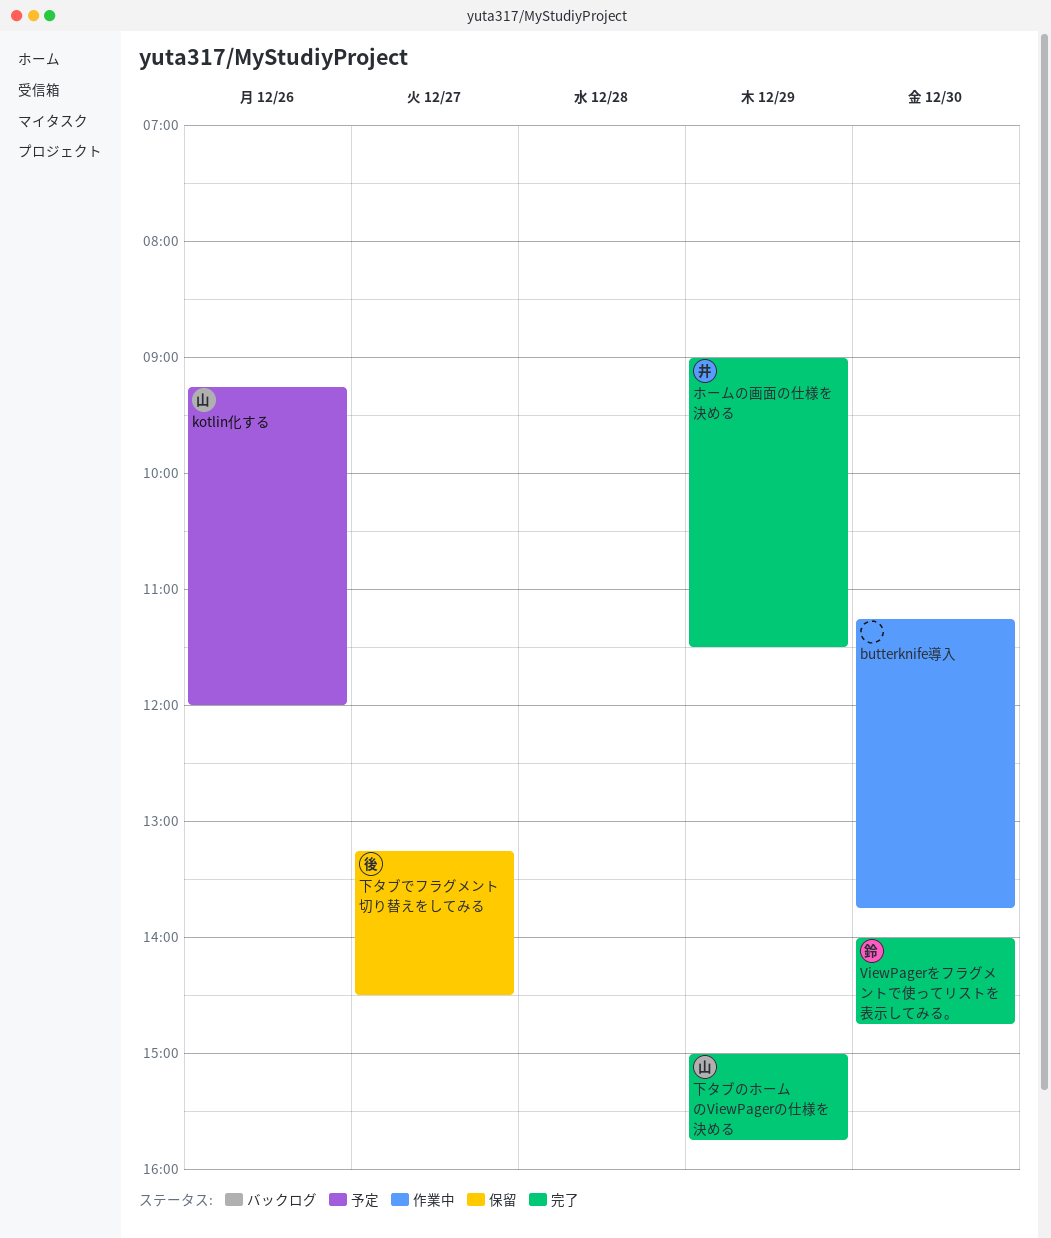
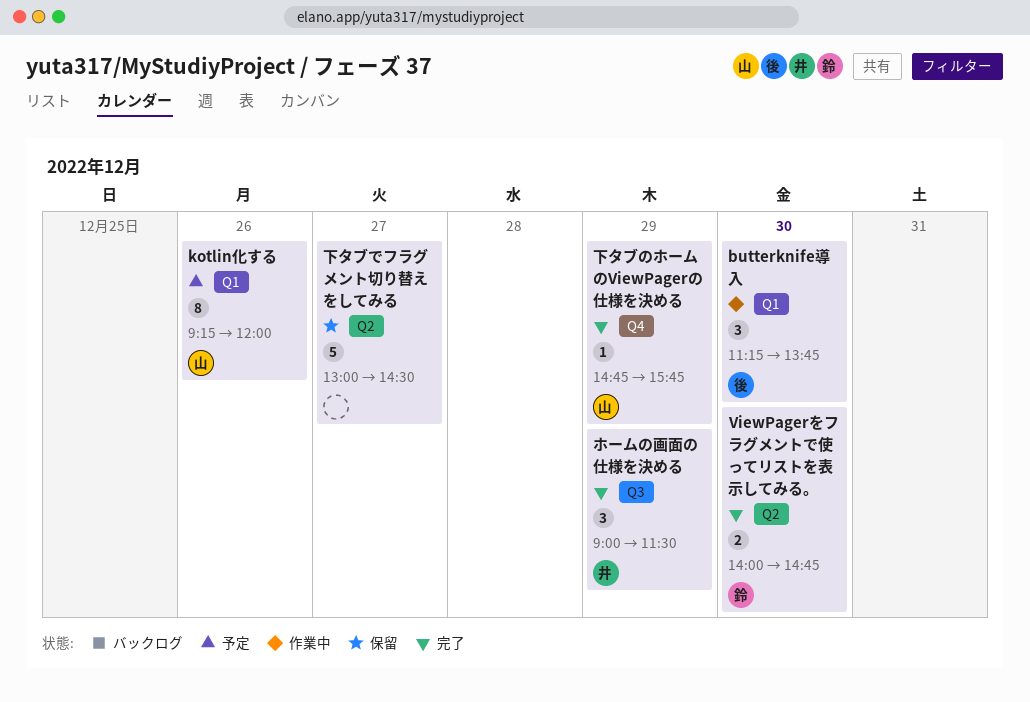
butterknife導入, owner: none -> 後
下タブでフラグメント切り替えをしてみる, owner: 後 -> none
下タブでフラグメント切り替えをしてみる, begins: 13:15 -> 13:00
下タブのホームのViewPagerの仕様を決める, begins: 15:00 -> 14:45

